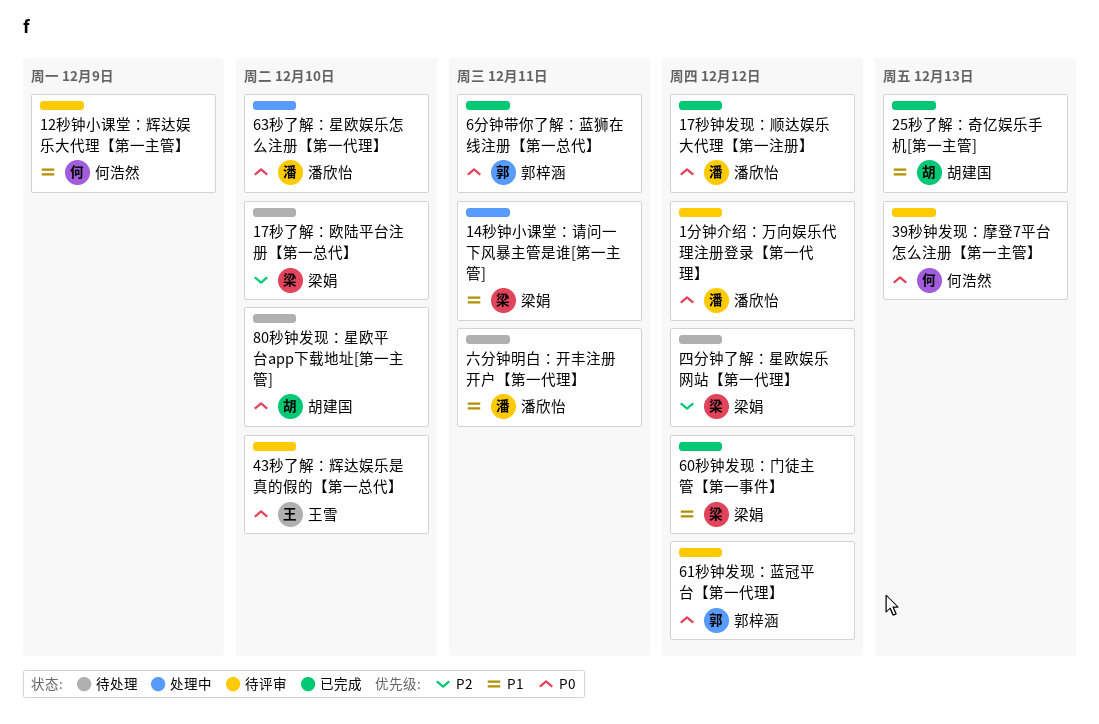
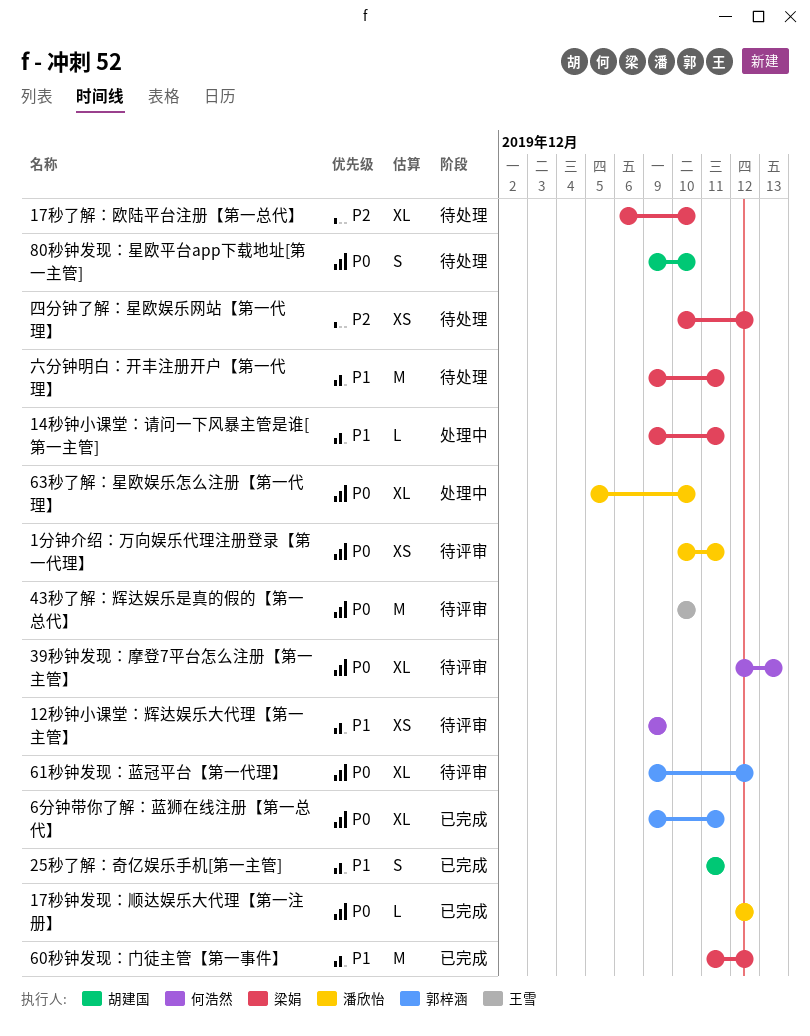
1分钟介绍：万向娱乐代理注册登录【第一代理】, due: Dec 12 -> Dec 11
25秒了解：奇亿娱乐手机[第一主管], due: Dec 13 -> Dec 11
六分钟明白：开丰注册开户【第一代理】, owner: 潘欣怡 -> 梁娟

